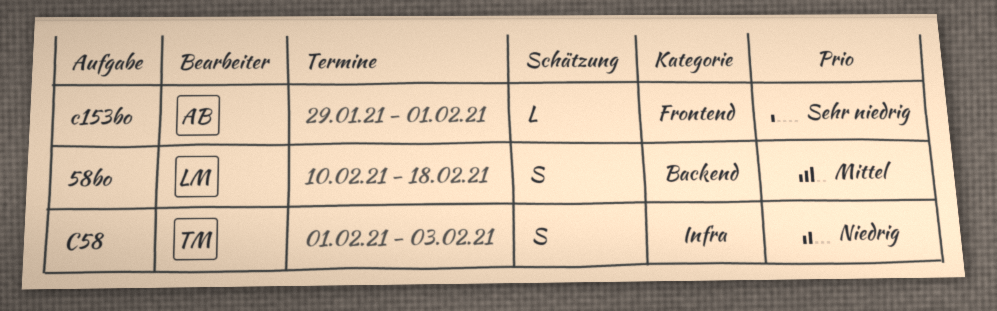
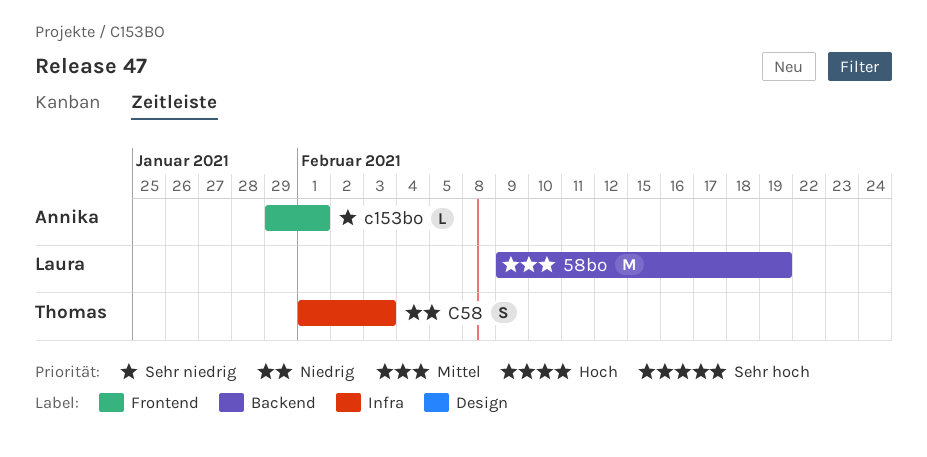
58bo, estimate: S -> M
58bo, start: Feb 10 -> Feb 9
58bo, due: Feb 18 -> Feb 19

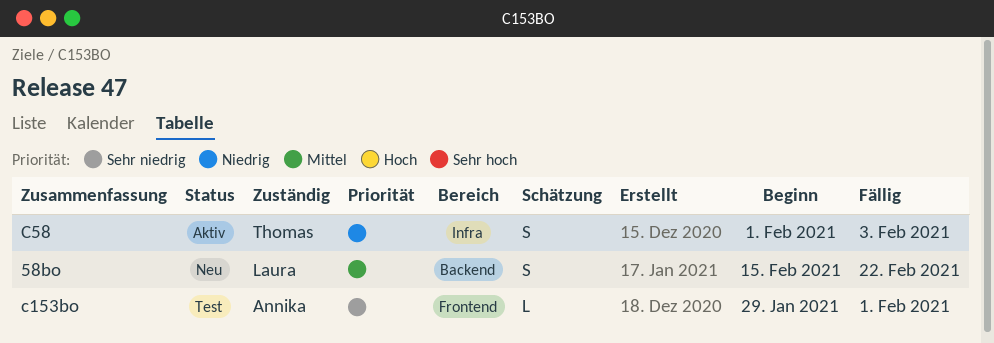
58bo, estimate: M -> S
58bo, start: Feb 9 -> Feb 15
58bo, due: Feb 19 -> Feb 22

